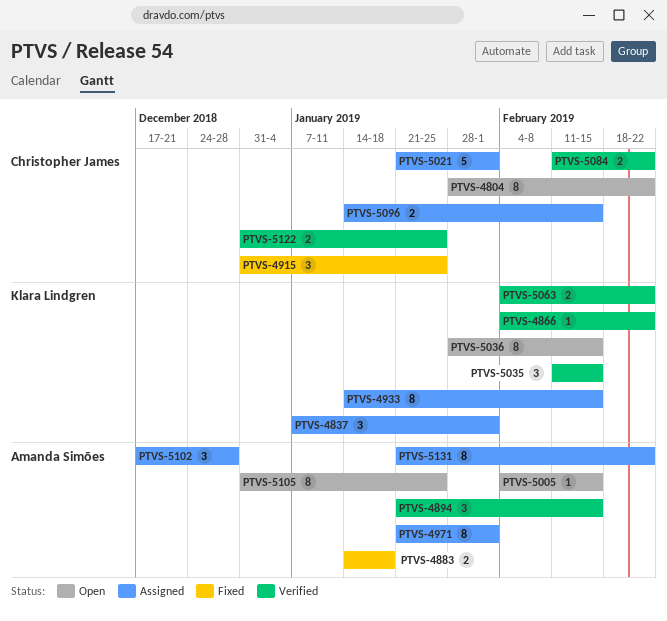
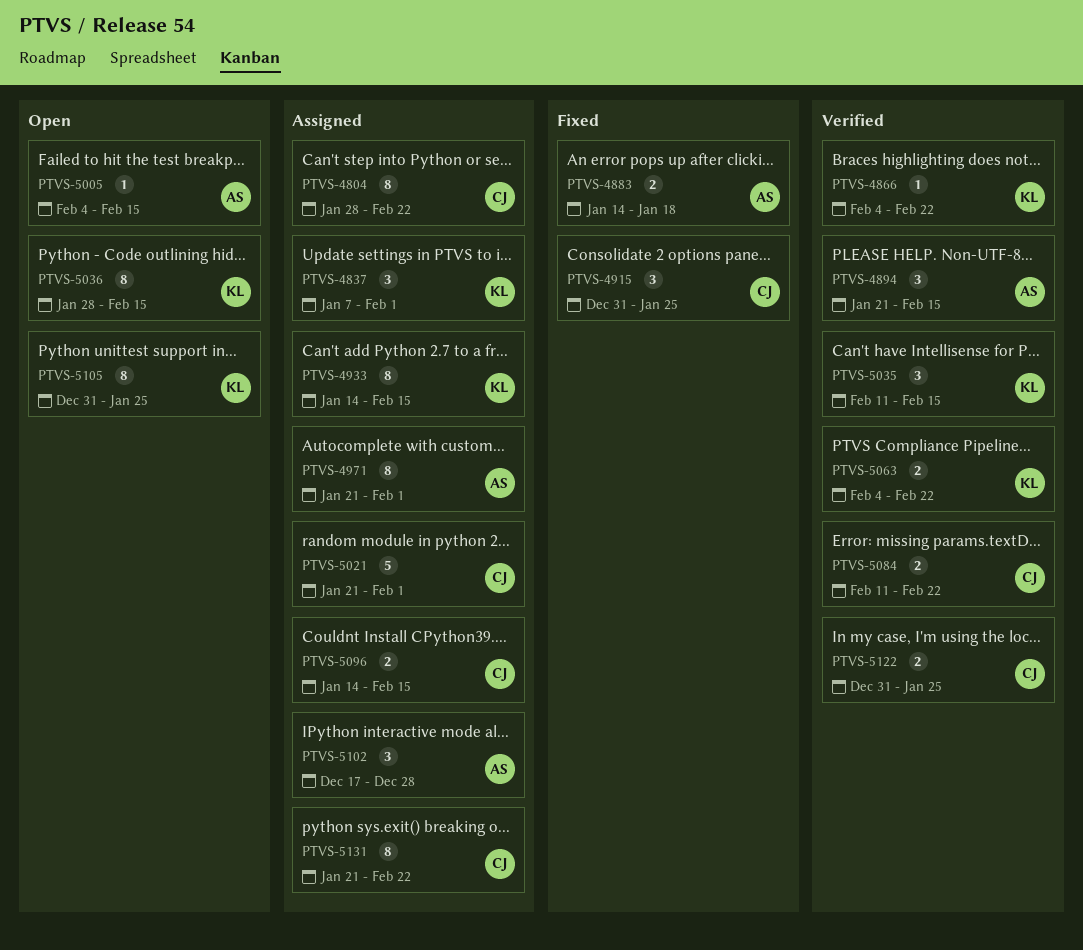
PTVS-4804, status: Open -> Assigned
PTVS-5105, owner: Amanda Simões -> Klara Lindgren
PTVS-5131, owner: Amanda Simões -> Christopher James

